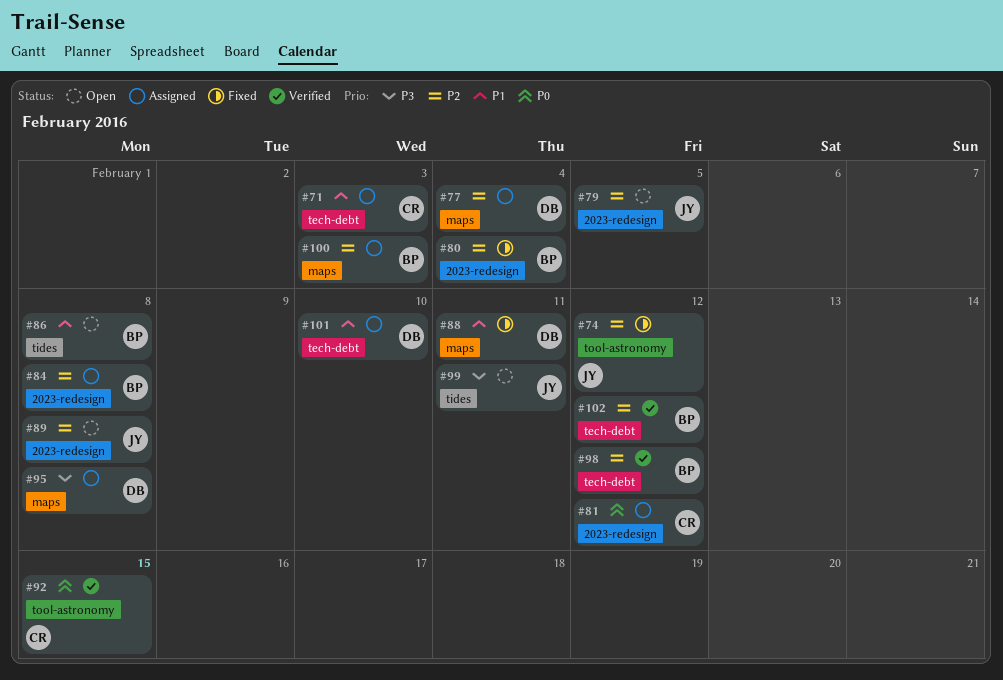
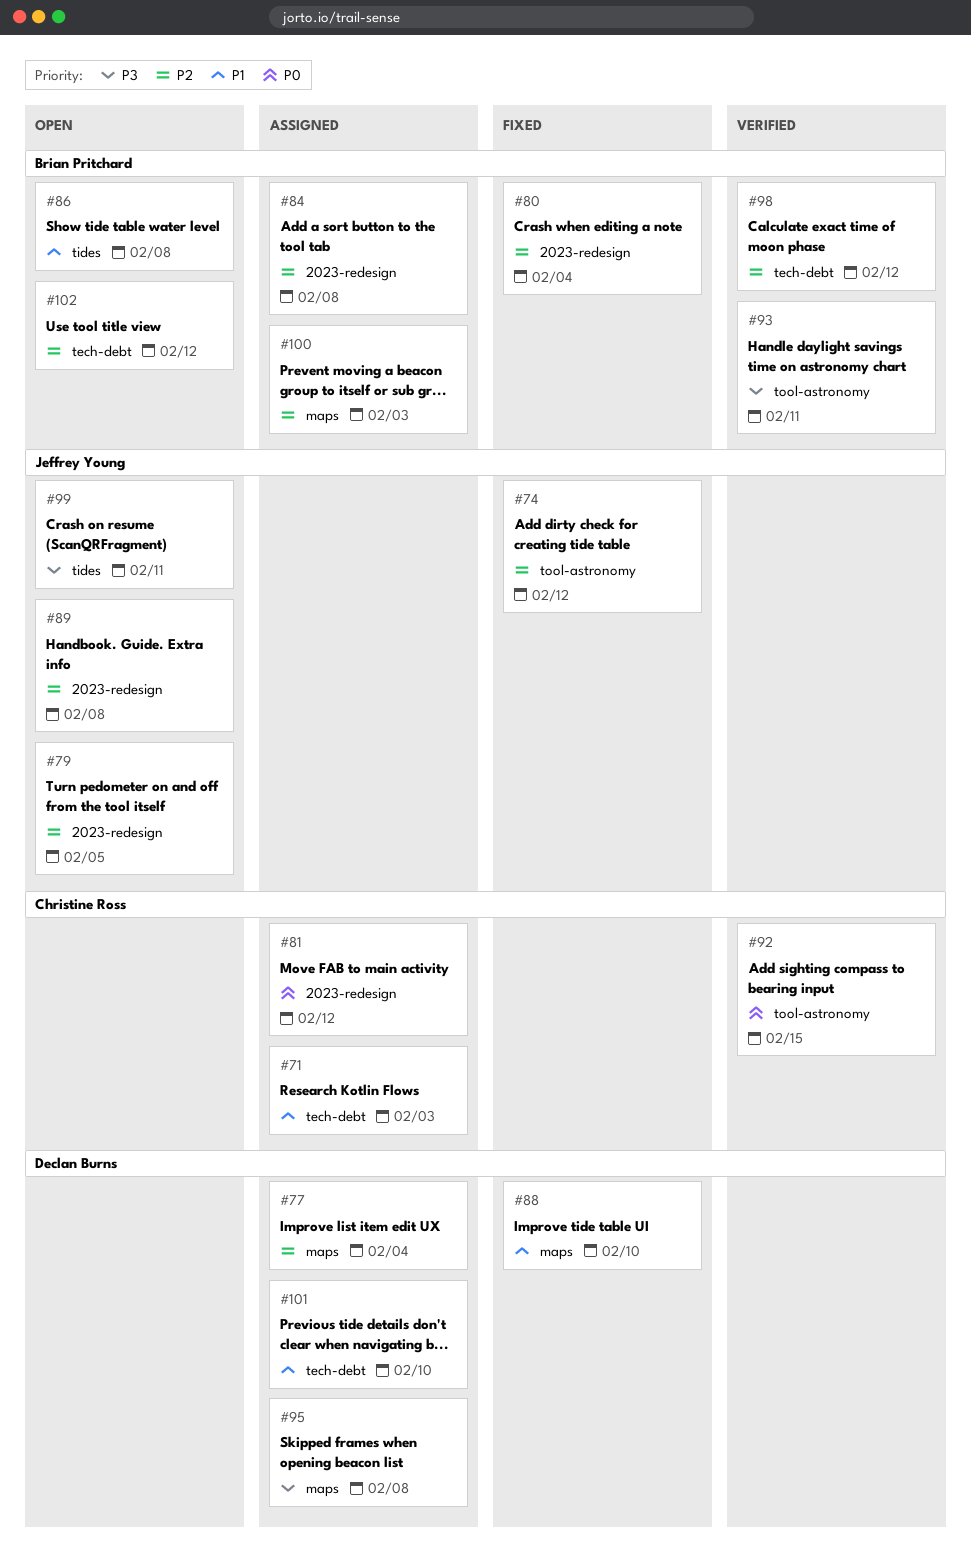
#88, due: Feb 11 -> Feb 10
#93: none -> present
#102, status: Verified -> Open

